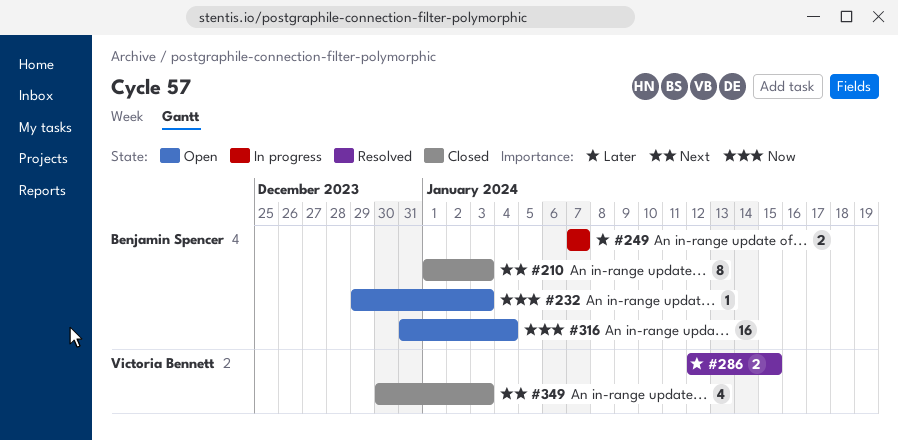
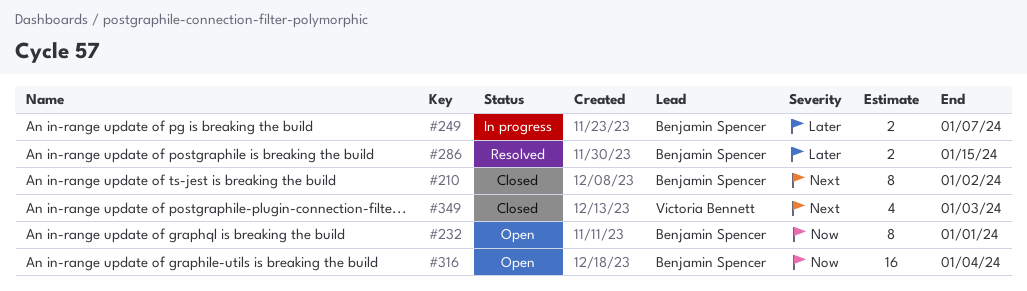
#210, due: Jan 3 -> Jan 2
#232, estimate: 1 -> 8
#232, due: Jan 3 -> Jan 1
#286, owner: Victoria Bennett -> Benjamin Spencer

